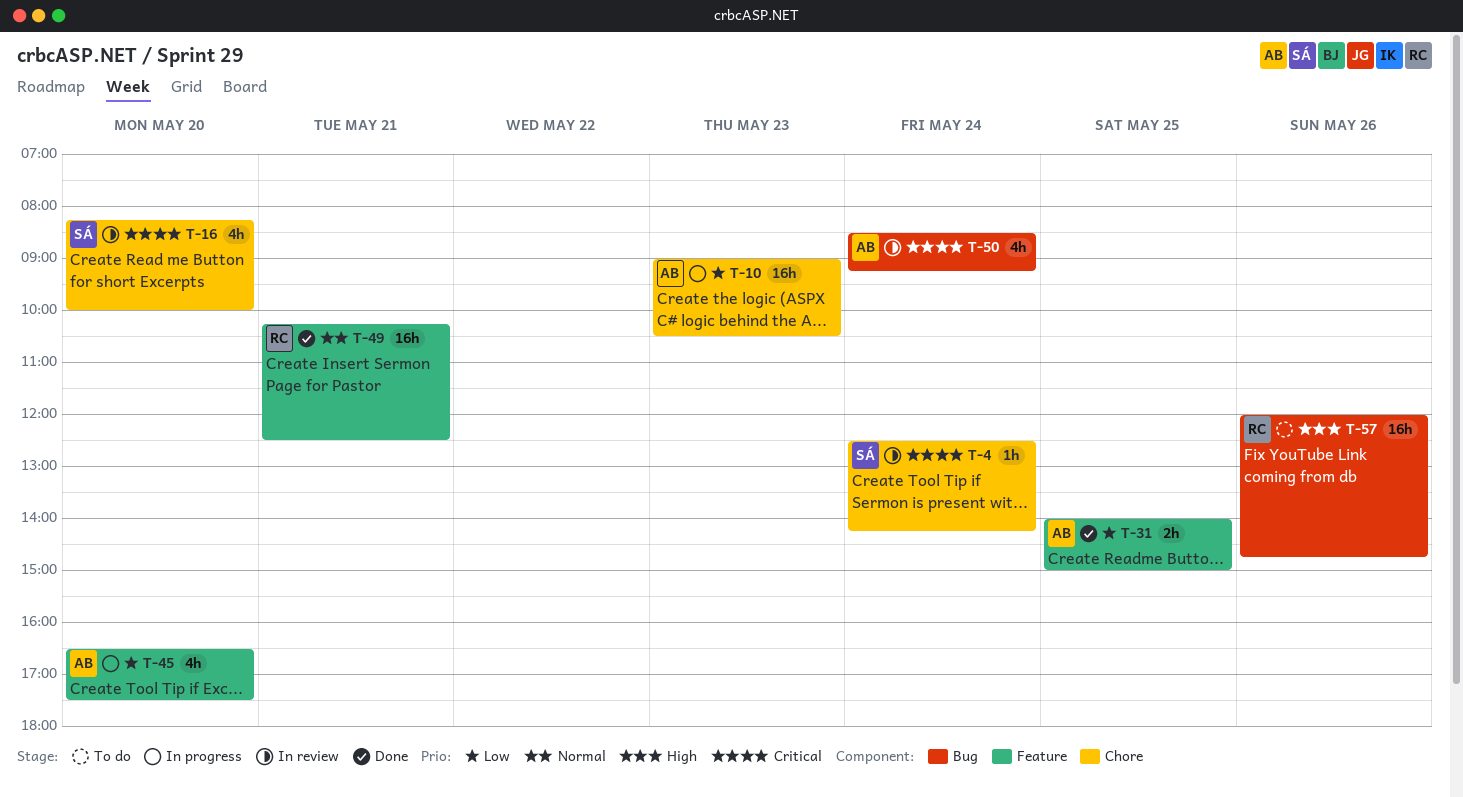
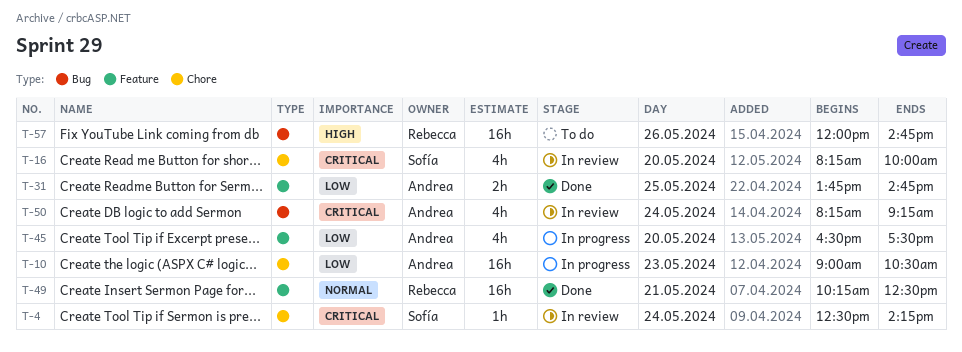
T-31, begins: 14:00 -> 13:45
T-31, ends: 15:00 -> 14:45
T-50, begins: 08:30 -> 08:15

